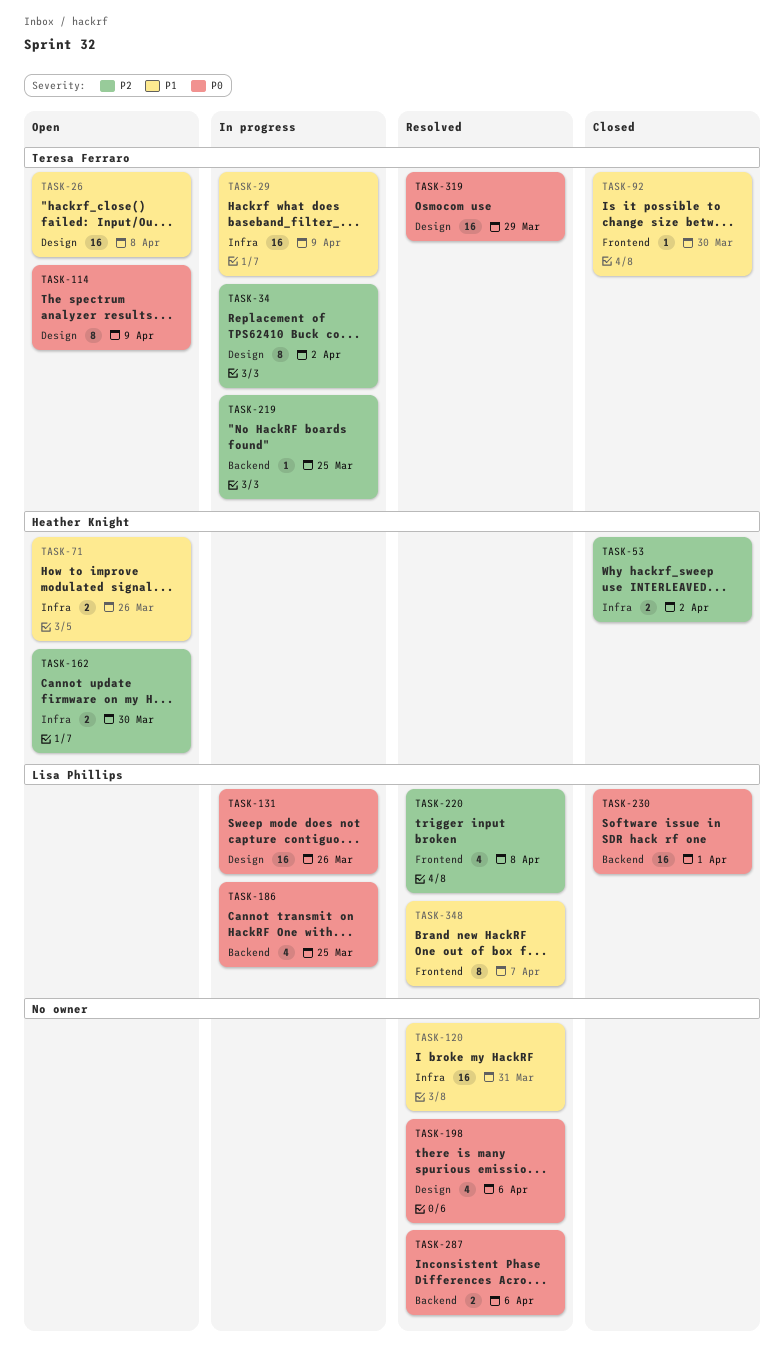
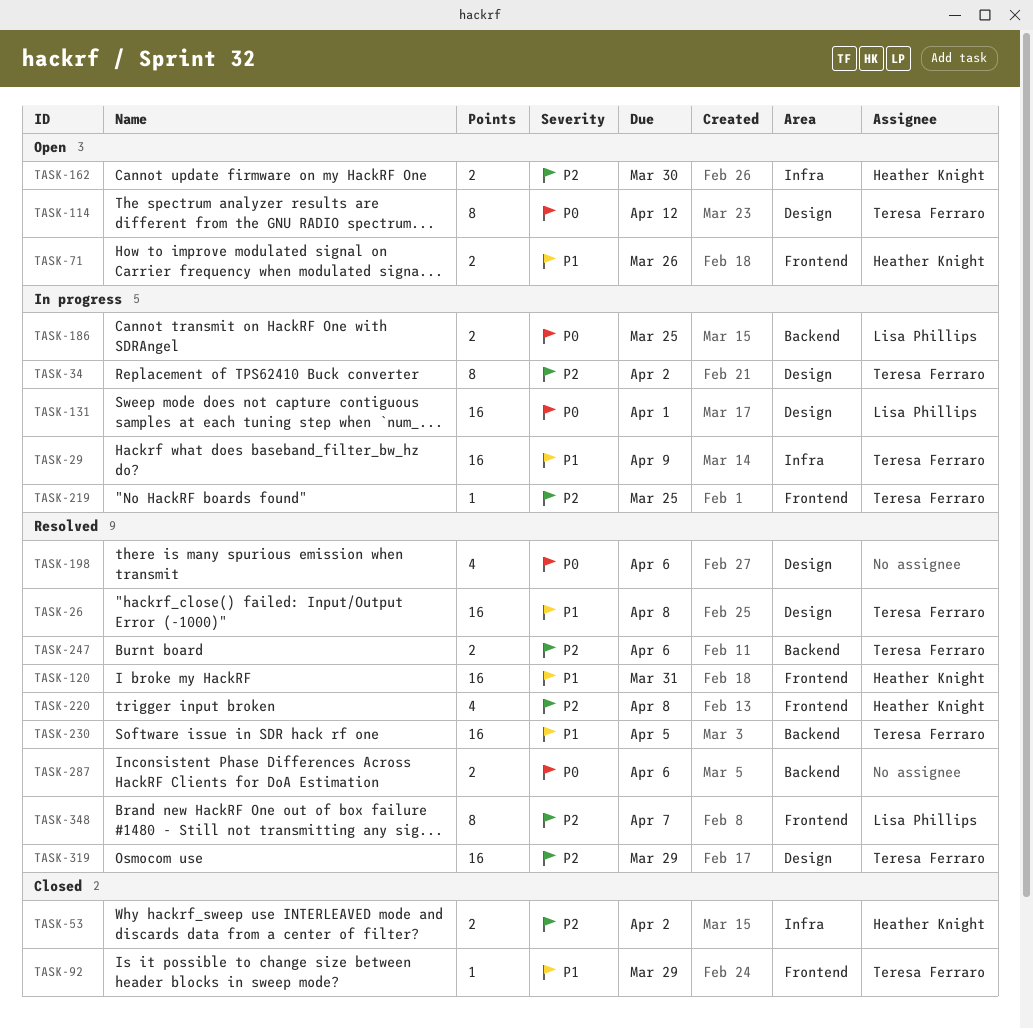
TASK-26, status: Open -> Resolved
TASK-71, label: Infra -> Frontend
TASK-92, due: Mar 30 -> Mar 29
TASK-114, due: Apr 9 -> Apr 12
TASK-120, owner: none -> Heather Knight
TASK-120, label: Infra -> Frontend
TASK-131, due: Mar 26 -> Apr 1
TASK-186, estimate: 4 -> 2
TASK-219, label: Backend -> Frontend
TASK-220, owner: Lisa Phillips -> Heather Knight
TASK-230, status: Closed -> Resolved
TASK-230, owner: Lisa Phillips -> Teresa Ferraro
TASK-230, priority: P0 -> P1
TASK-230, due: Apr 1 -> Apr 5
TASK-247: none -> present
TASK-319, priority: P0 -> P2
TASK-348, priority: P1 -> P2

